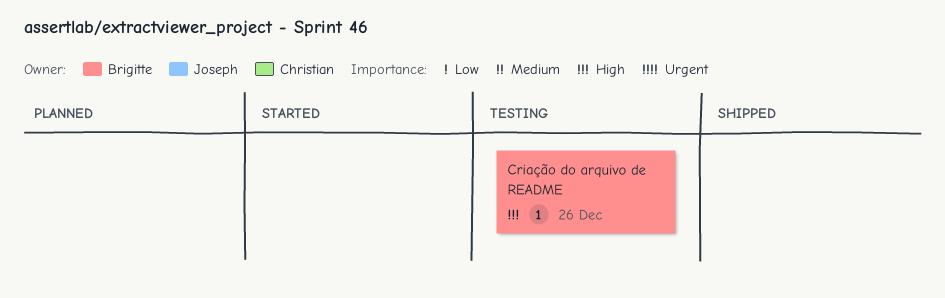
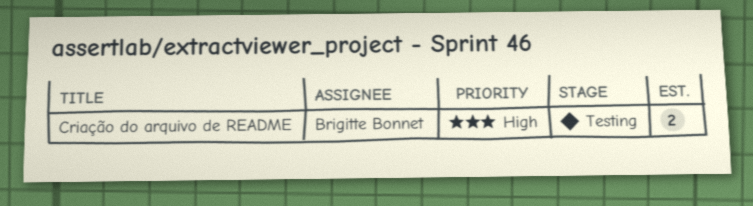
Criação do arquivo de README, estimate: 1 -> 2

